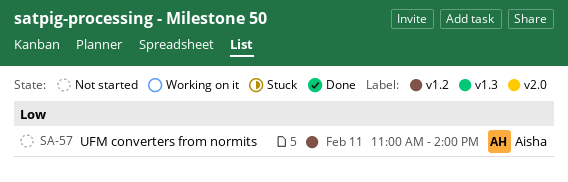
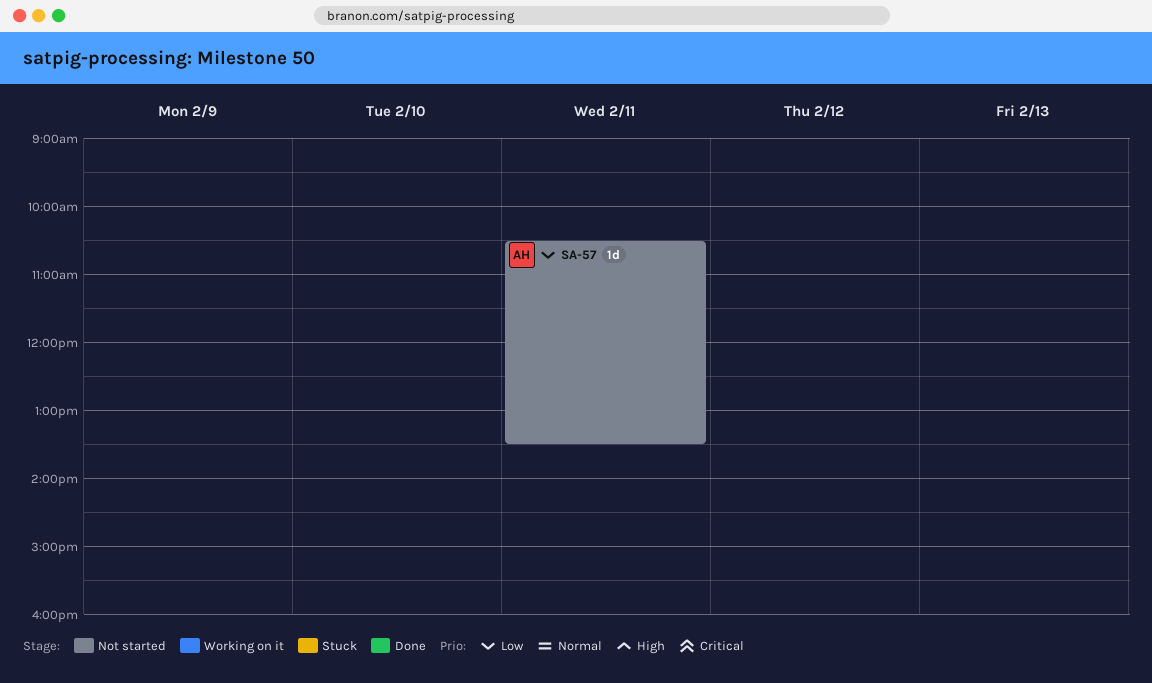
SA-57, begins: 11:00 -> 10:30
SA-57, ends: 14:00 -> 13:30

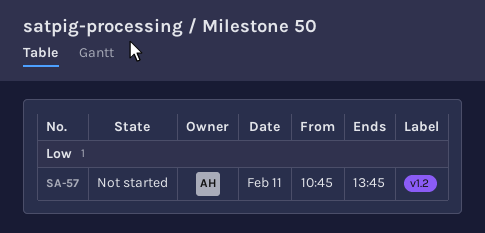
SA-57, begins: 10:30 -> 10:45
SA-57, ends: 13:30 -> 13:45

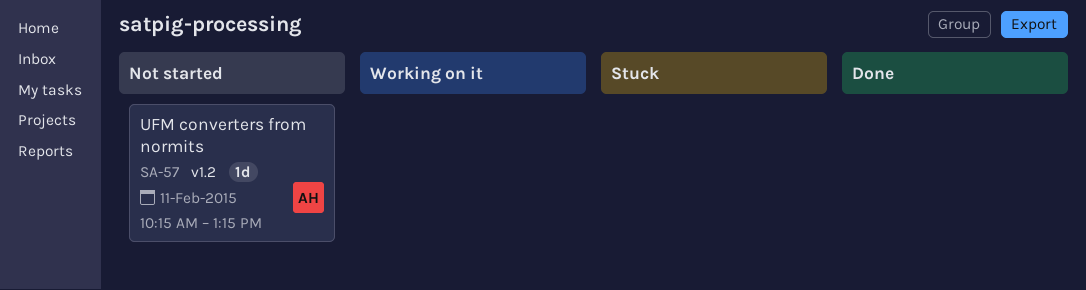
SA-57, begins: 10:45 -> 10:15
SA-57, ends: 13:45 -> 13:15

